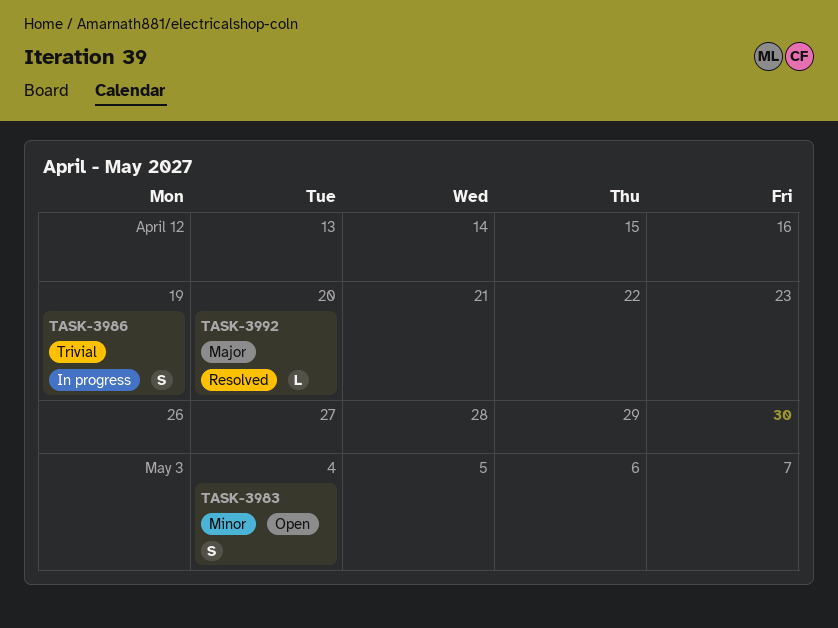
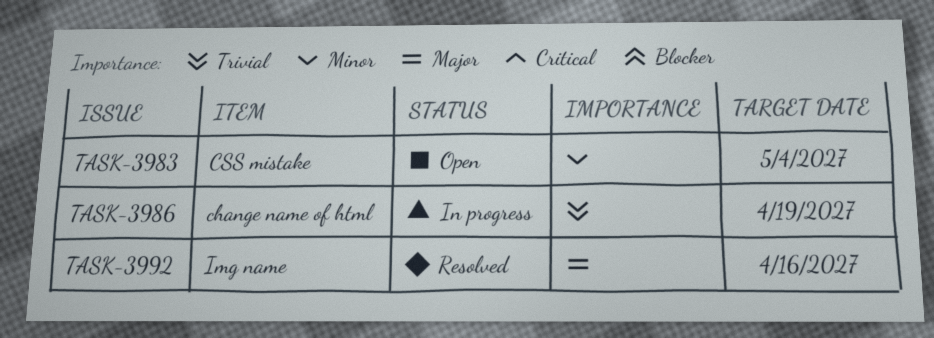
TASK-3992, due: Apr 20 -> Apr 16

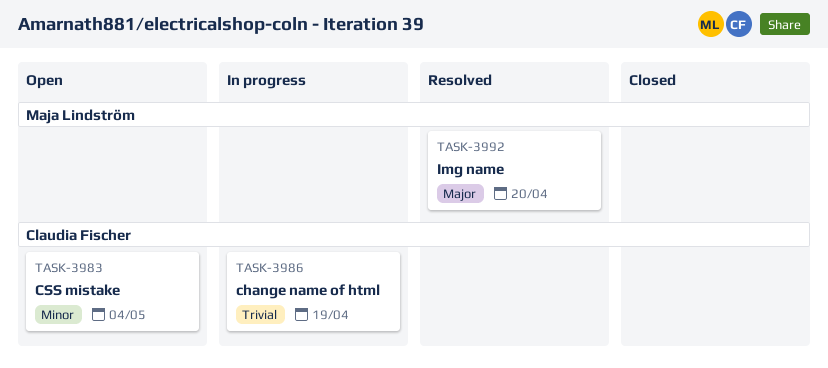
TASK-3992, due: Apr 16 -> Apr 20

